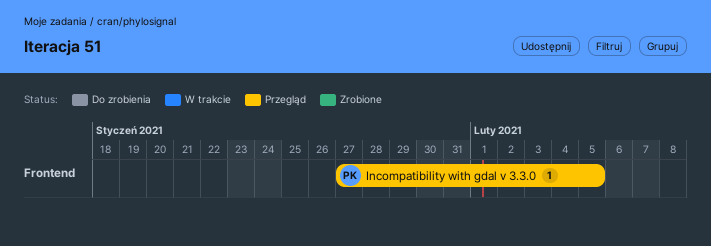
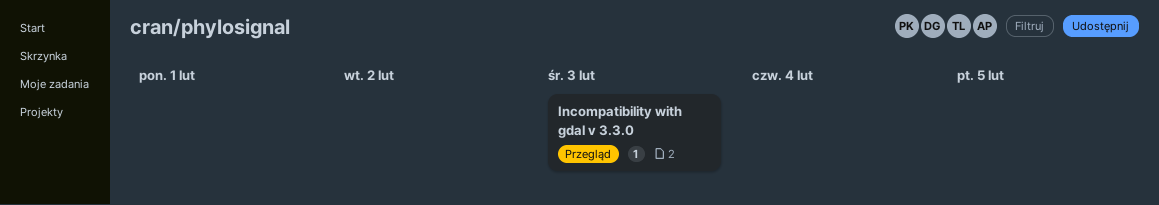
Incompatibility with gdal v 3.3.0, due: Feb 5 -> Feb 3

